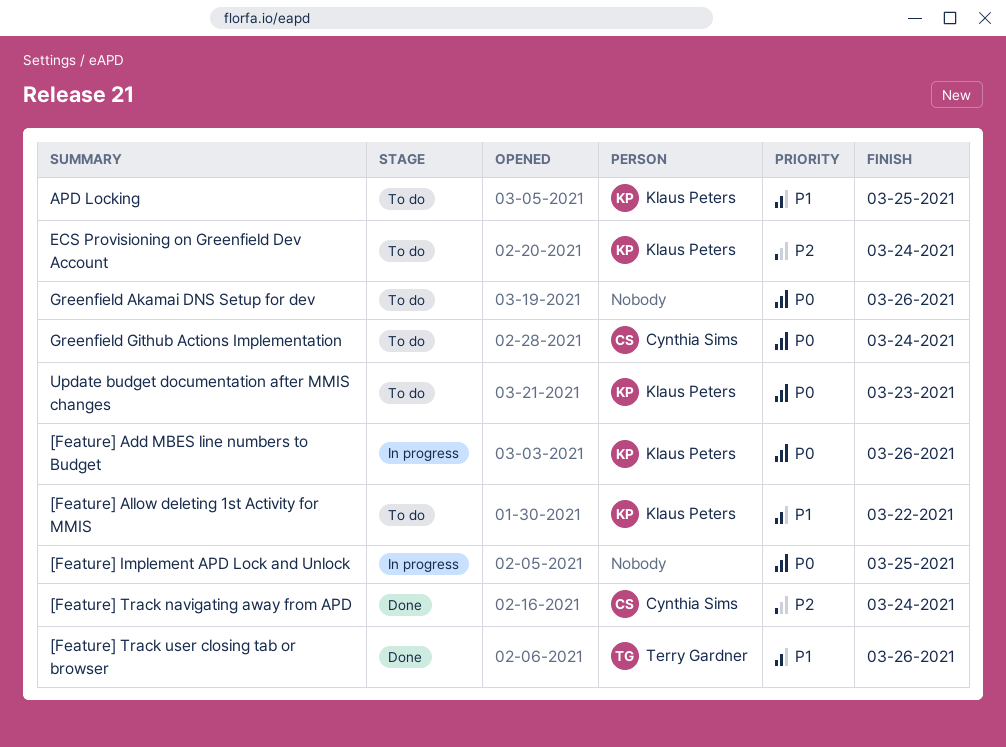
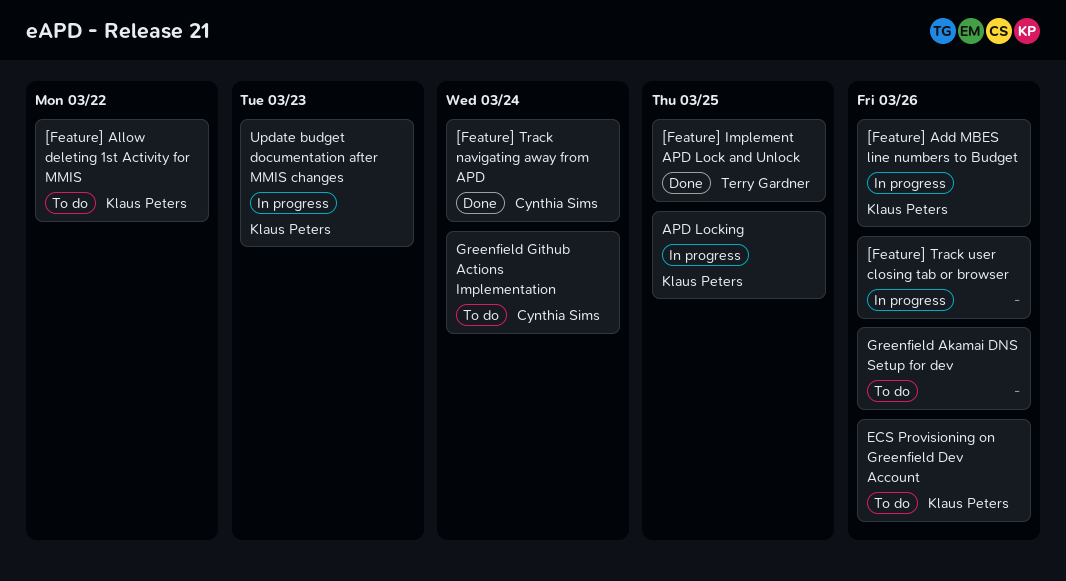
[Feature] Implement APD Lock and Unlock, status: In progress -> Done
[Feature] Implement APD Lock and Unlock, owner: none -> Terry Gardner
[Feature] Track user closing tab or browser, status: Done -> In progress
[Feature] Track user closing tab or browser, owner: Terry Gardner -> none
APD Locking, status: To do -> In progress
ECS Provisioning on Greenfield Dev Account, due: Mar 24 -> Mar 26
Update budget documentation after MMIS changes, status: To do -> In progress

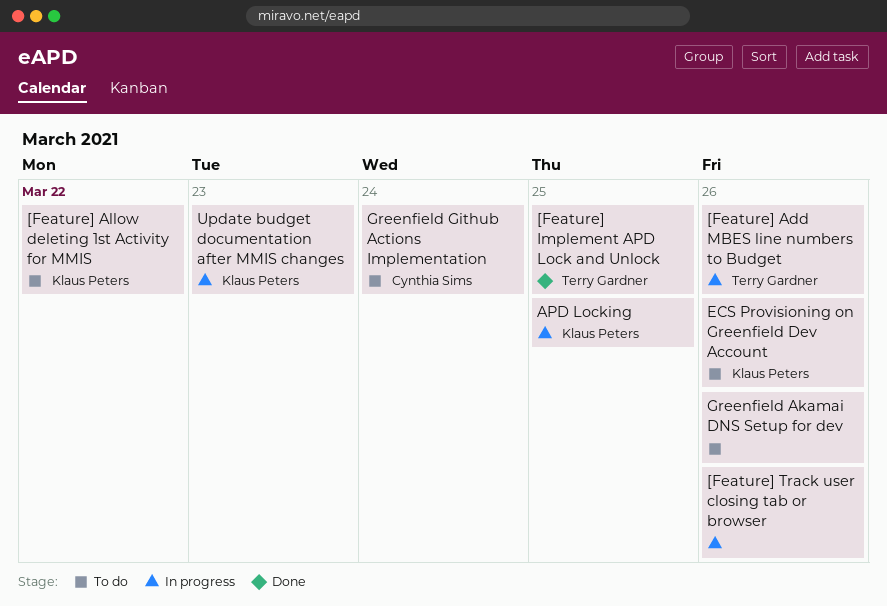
[Feature] Add MBES line numbers to Budget, owner: Klaus Peters -> Terry Gardner
[Feature] Track navigating away from APD: present -> none

